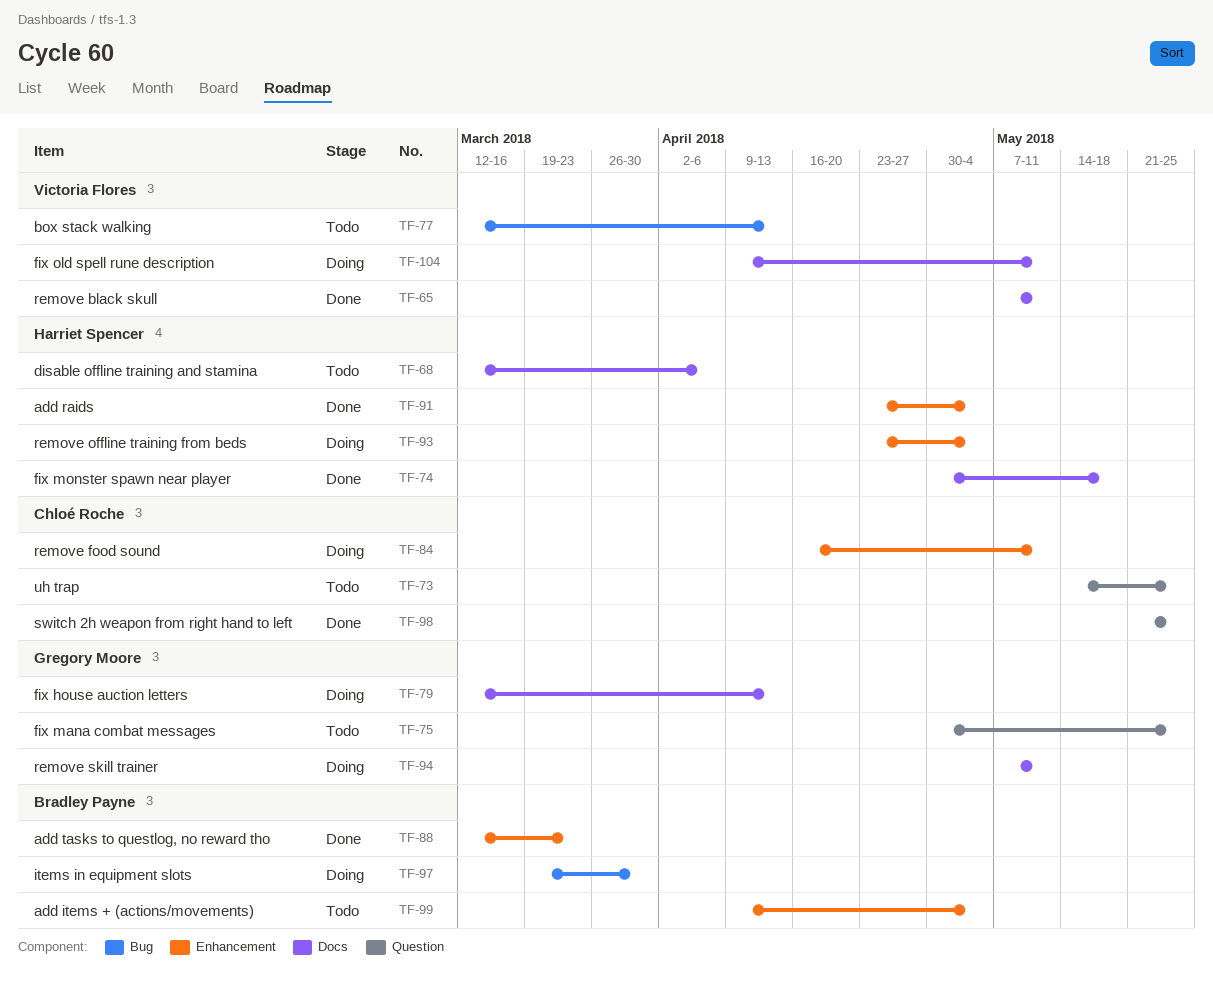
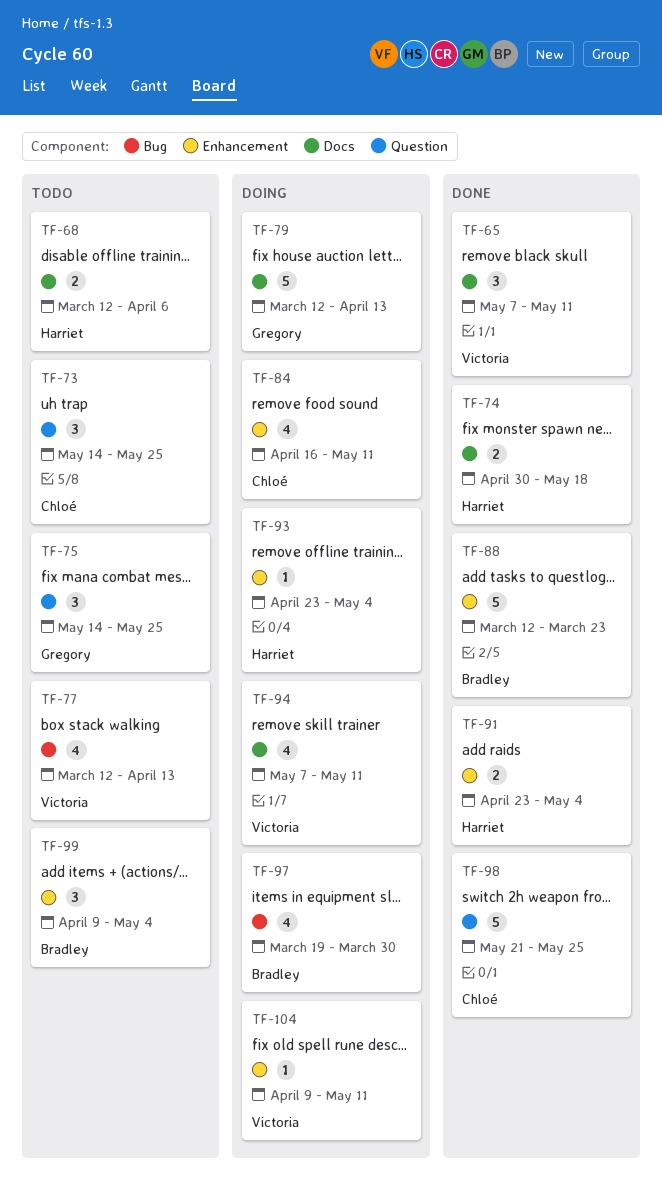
TF-75, start: Apr 30 -> May 14
TF-94, owner: Gregory Moore -> Victoria Flores
TF-104, label: Docs -> Enhancement

